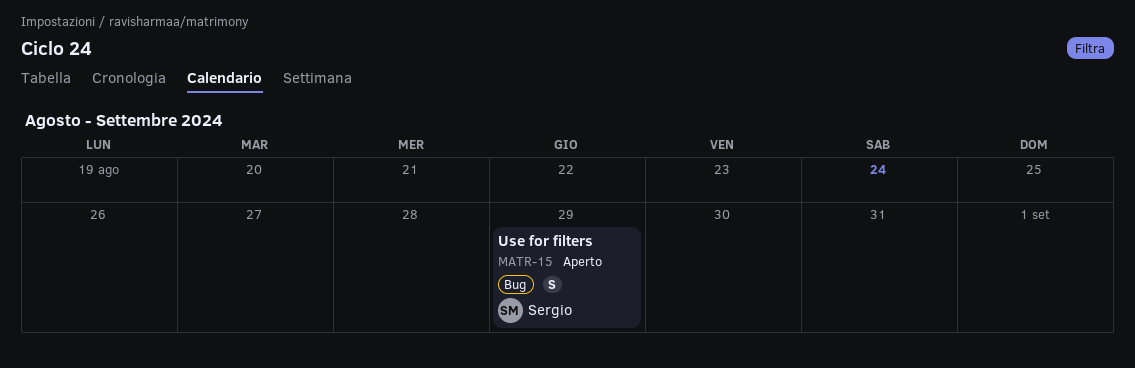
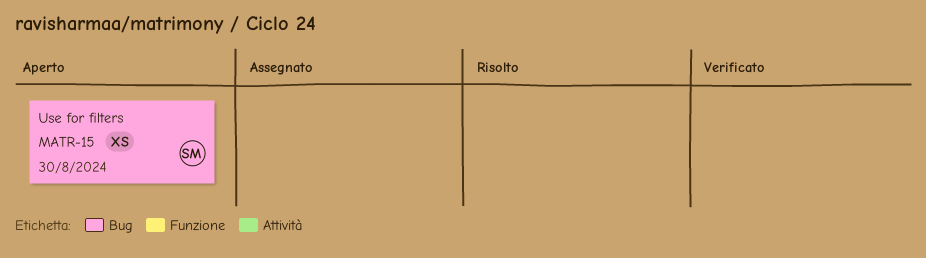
MATR-15, estimate: S -> XS
MATR-15, due: Aug 29 -> Aug 30

